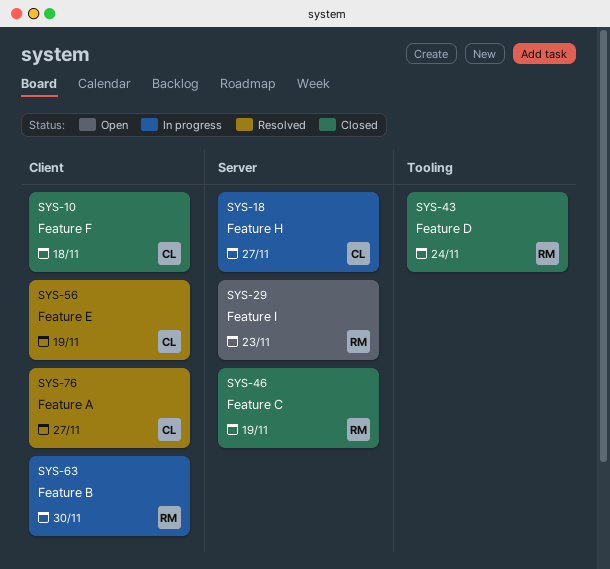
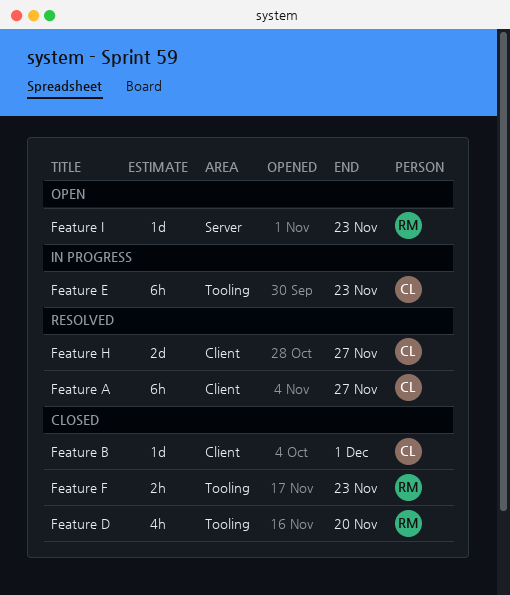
Feature B, status: In progress -> Closed
Feature B, owner: RM -> CL
Feature B, due: Nov 30 -> Dec 1
Feature C: present -> none
Feature D, due: Nov 24 -> Nov 20
Feature E, status: Resolved -> In progress
Feature E, label: Client -> Tooling
Feature E, due: Nov 19 -> Nov 23
Feature F, owner: CL -> RM
Feature F, label: Client -> Tooling
Feature F, due: Nov 18 -> Nov 23
Feature H, status: In progress -> Resolved
Feature H, label: Server -> Client

